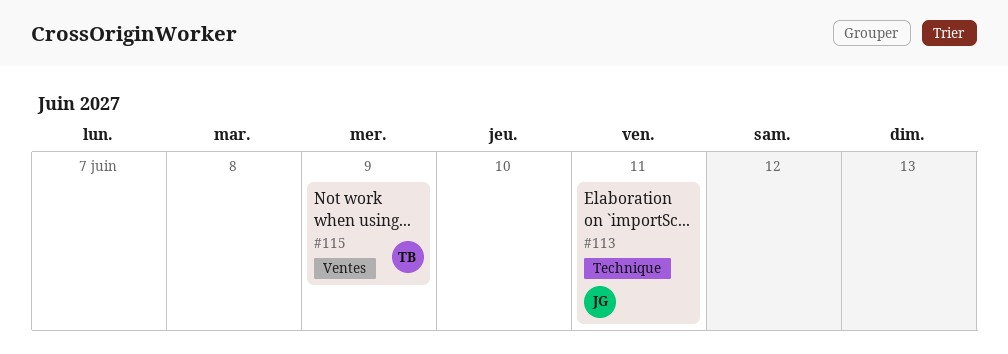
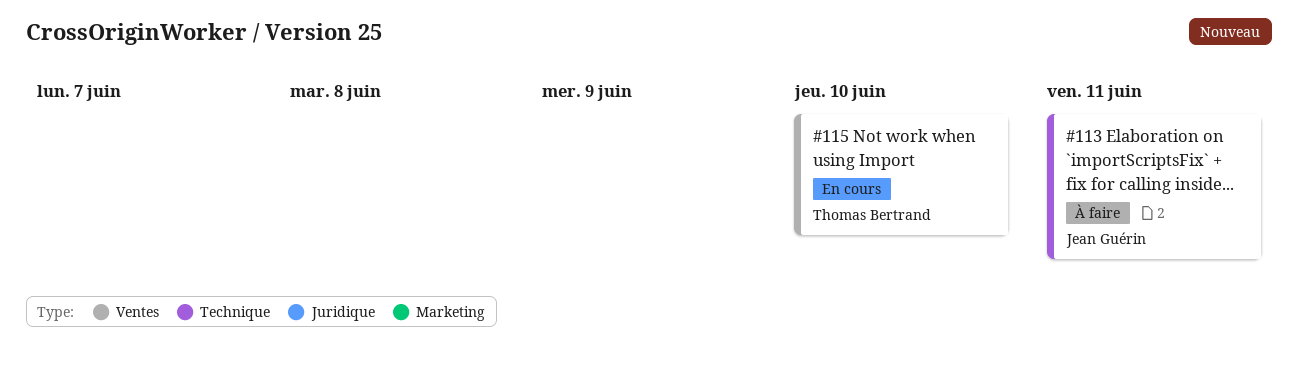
#115, due: Jun 9 -> Jun 10

